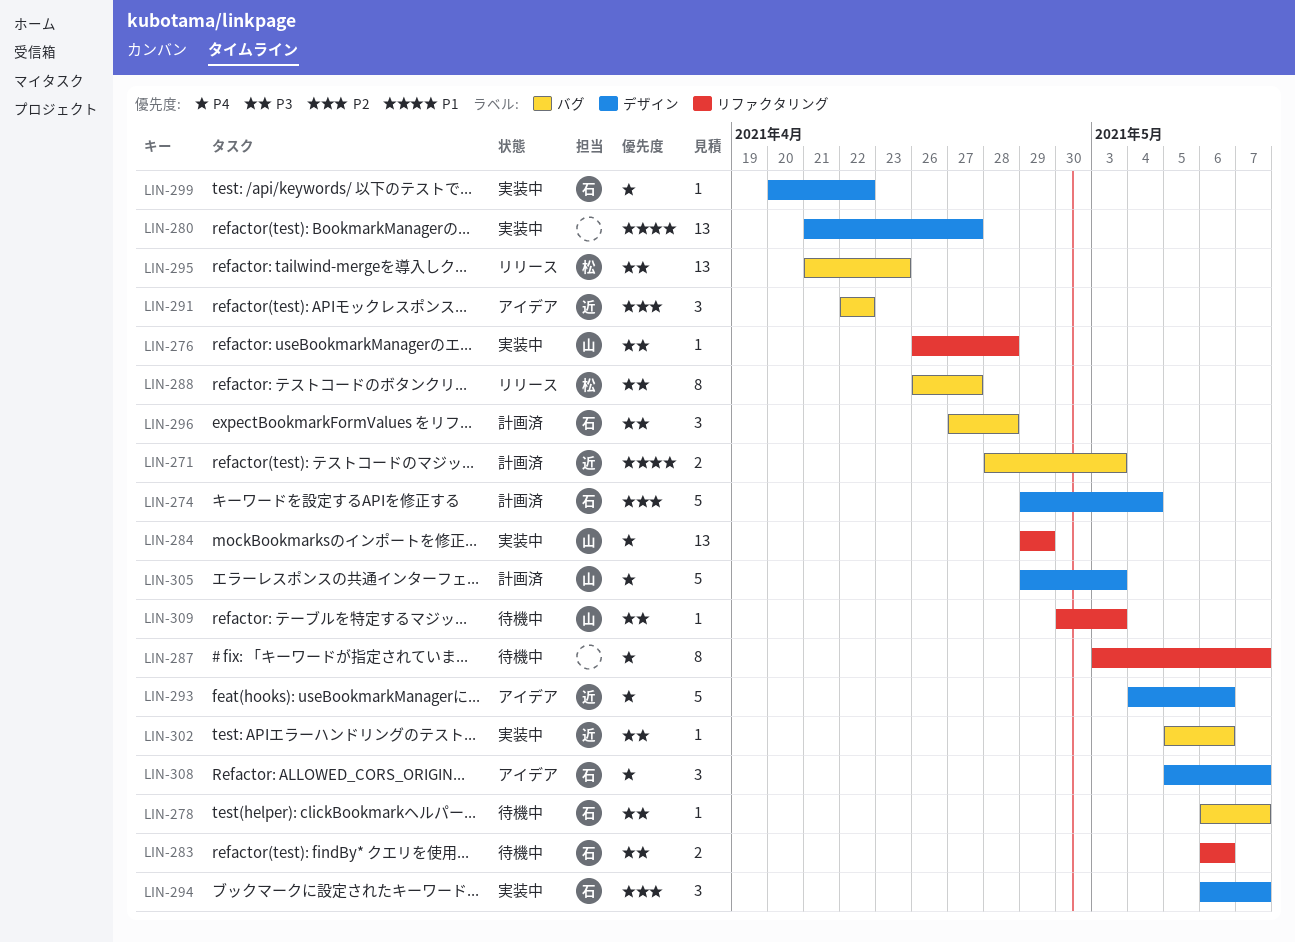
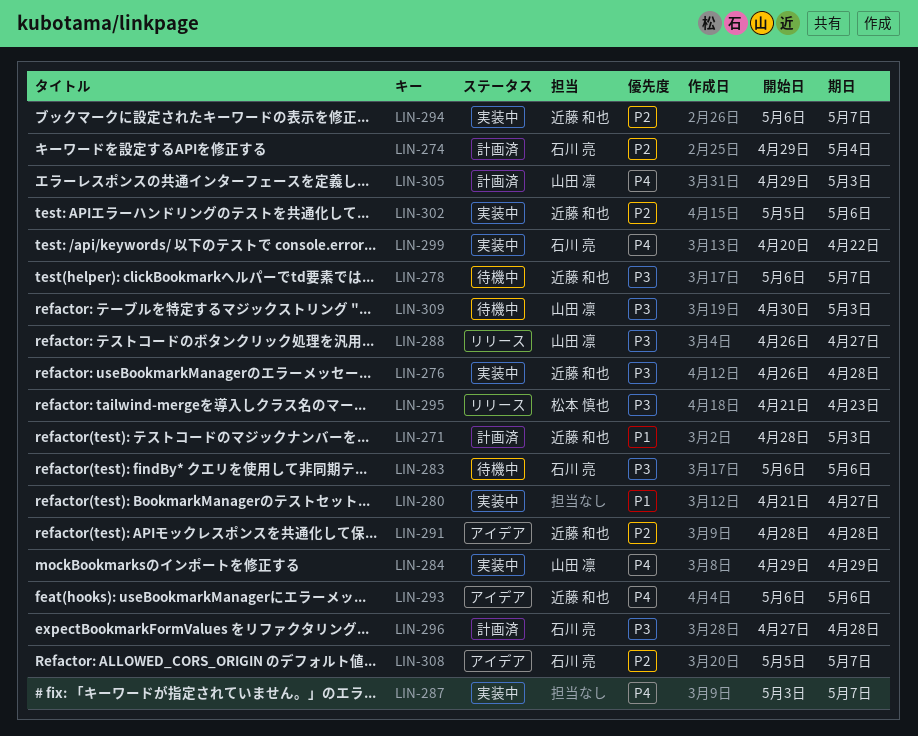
LIN-276, owner: 山田 凛 -> 近藤 和也
LIN-278, owner: 石川 亮 -> 近藤 和也
LIN-287, status: 待機中 -> 実装中
LIN-288, owner: 松本 慎也 -> 山田 凛
LIN-291, start: Apr 22 -> Apr 28
LIN-291, due: Apr 22 -> Apr 28
LIN-293, start: May 4 -> May 6
LIN-294, owner: 石川 亮 -> 近藤 和也
LIN-302, priority: P3 -> P2
LIN-308, priority: P4 -> P2

